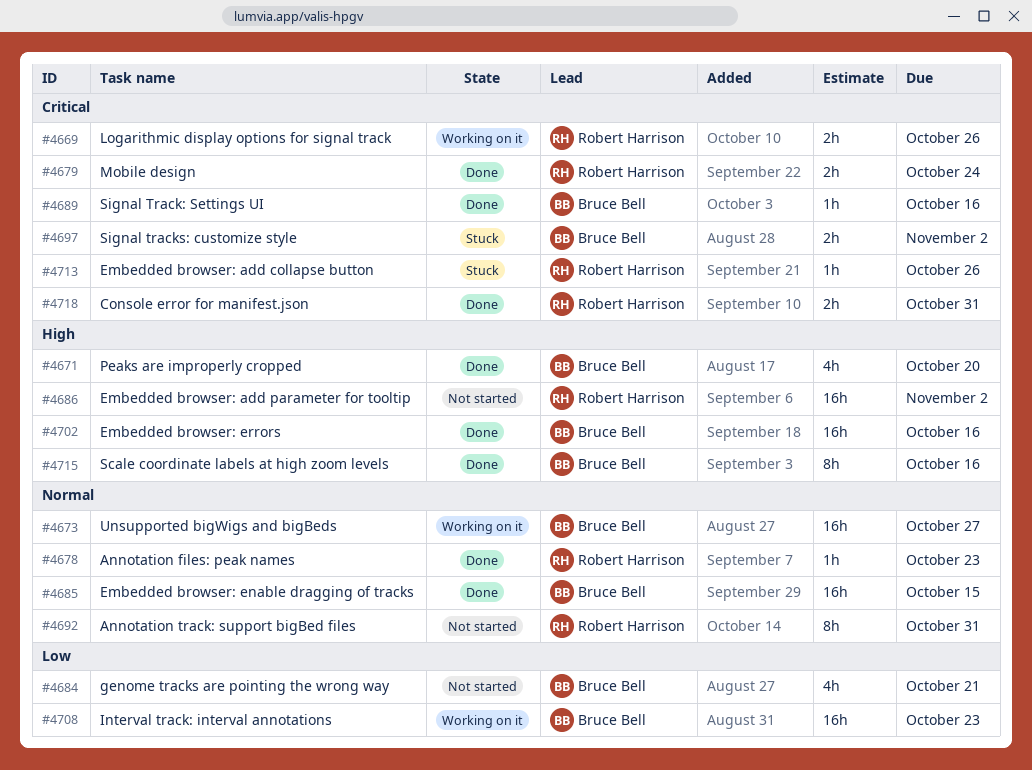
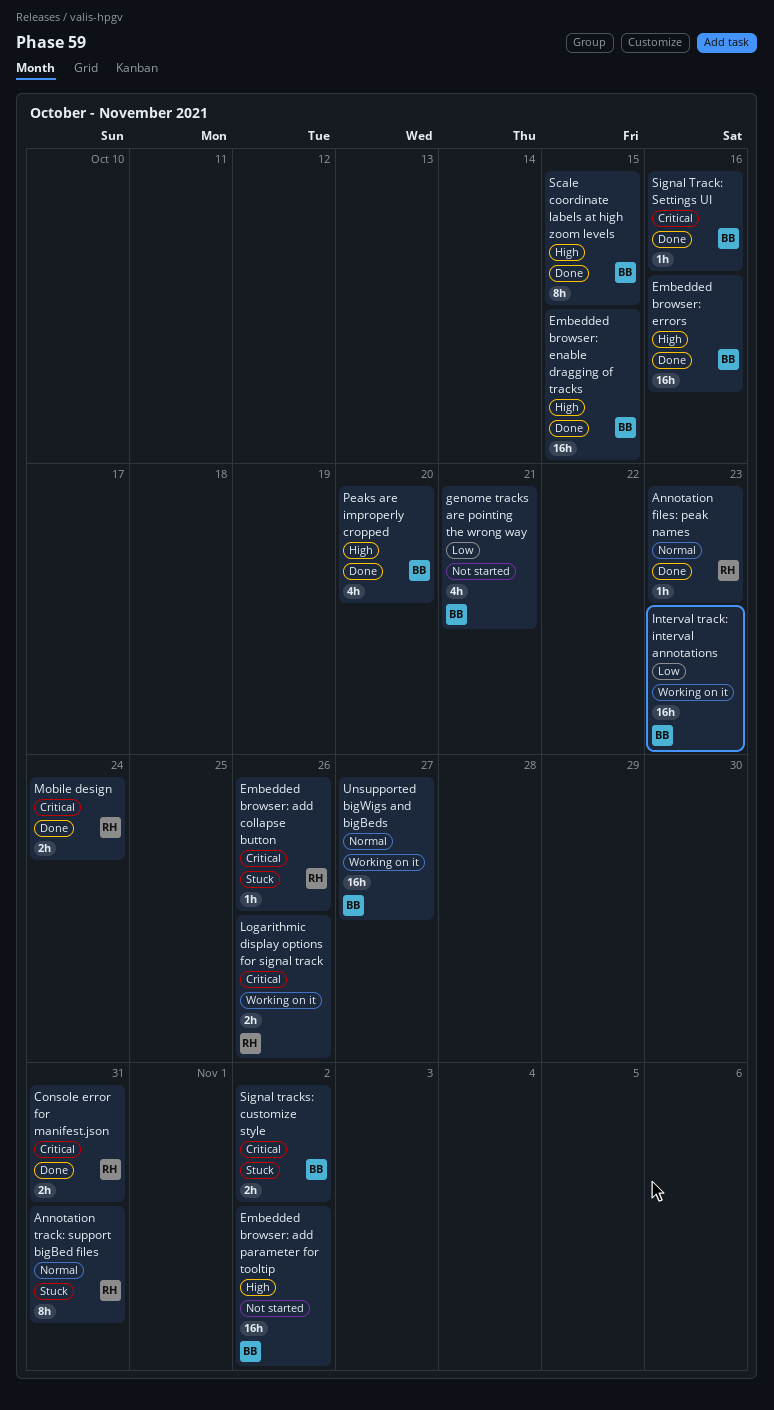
Annotation track: support bigBed files, status: Not started -> Stuck
Embedded browser: add parameter for tooltip, owner: Robert Harrison -> Bruce Bell
Embedded browser: enable dragging of tracks, priority: Normal -> High
Scale coordinate labels at high zoom levels, due: Oct 16 -> Oct 15

